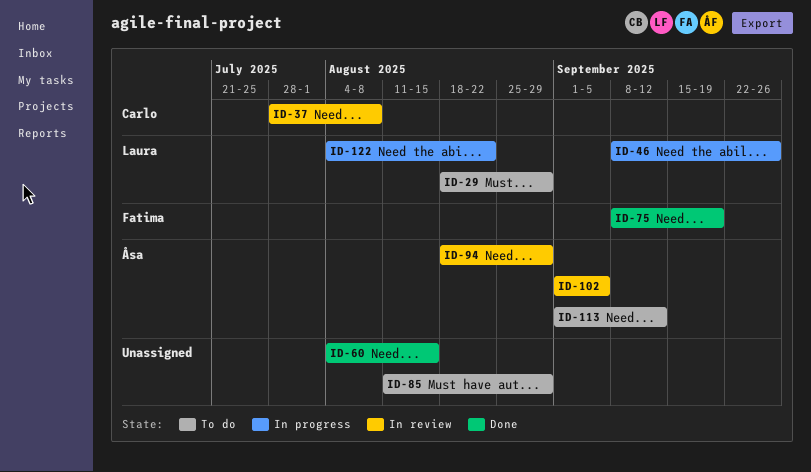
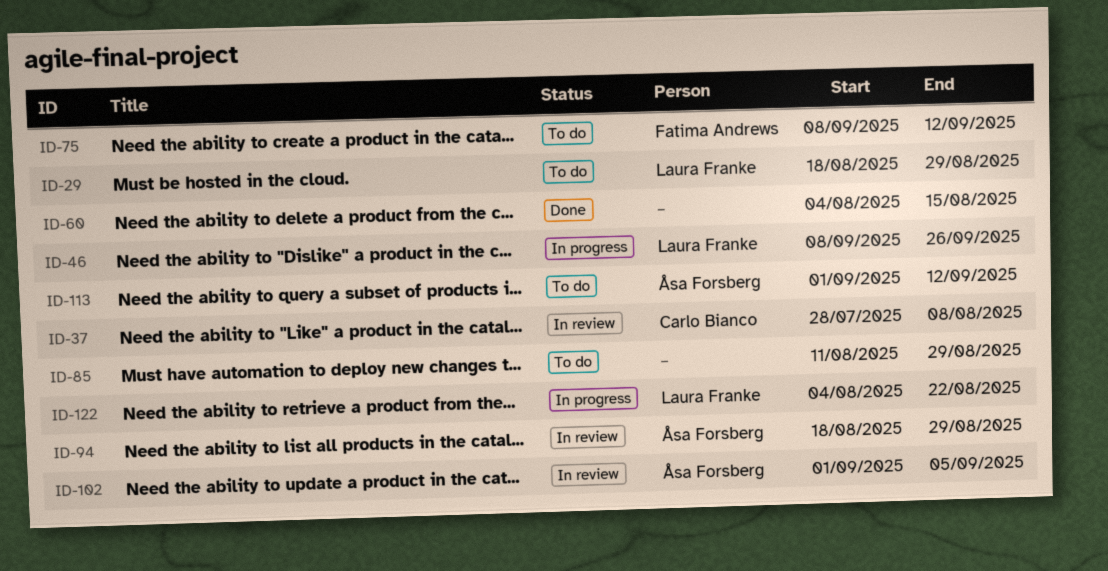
ID-75, status: Done -> To do
ID-75, due: Sep 19 -> Sep 12

